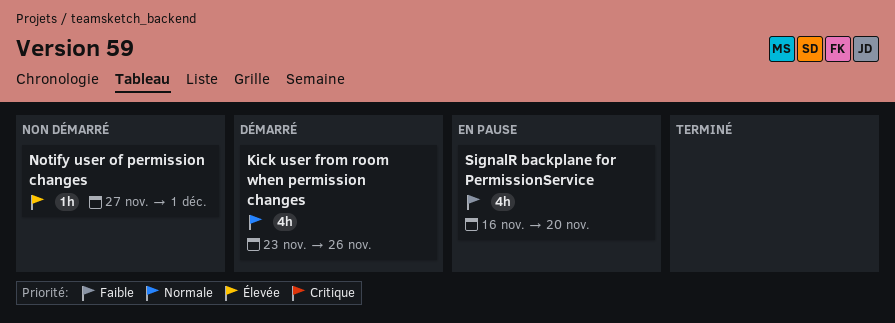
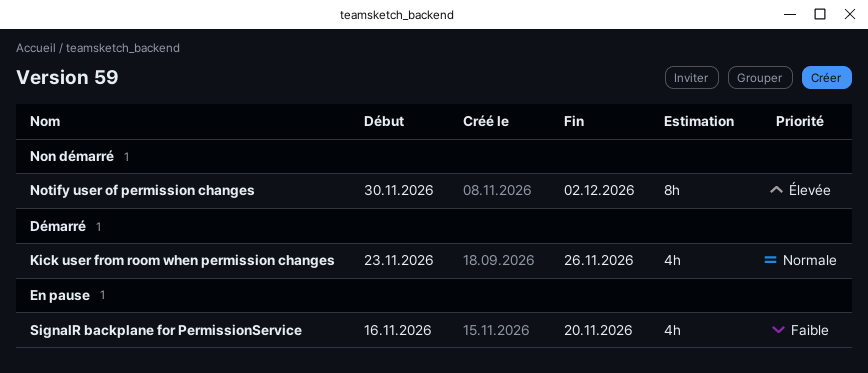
Notify user of permission changes, estimate: 1h -> 8h
Notify user of permission changes, start: Nov 27 -> Nov 30
Notify user of permission changes, due: Dec 1 -> Dec 2

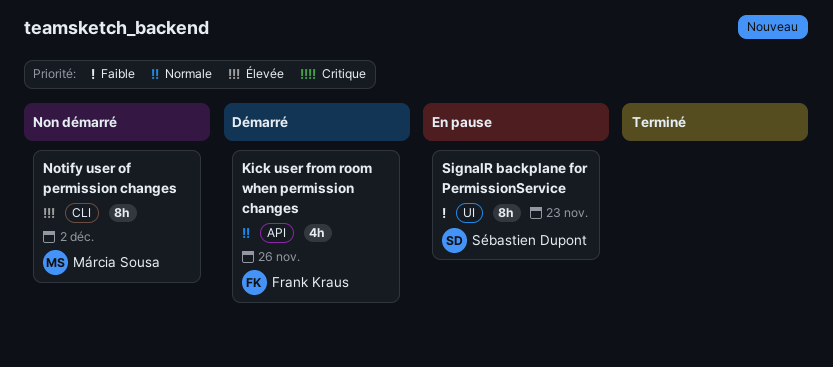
SignalR backplane for PermissionService, estimate: 4h -> 8h
SignalR backplane for PermissionService, due: Nov 20 -> Nov 23

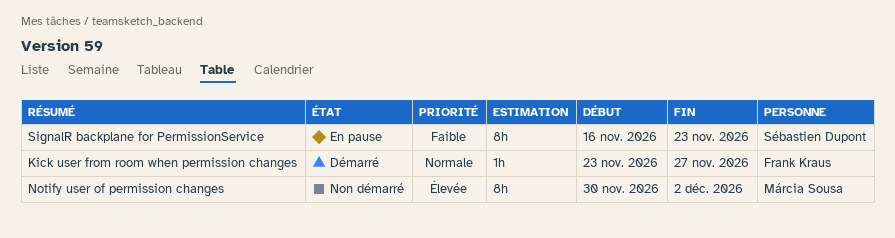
Kick user from room when permission changes, estimate: 4h -> 1h
Kick user from room when permission changes, due: Nov 26 -> Nov 27

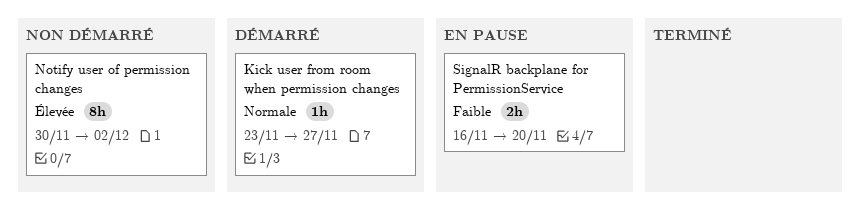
SignalR backplane for PermissionService, estimate: 8h -> 2h
SignalR backplane for PermissionService, due: Nov 23 -> Nov 20

